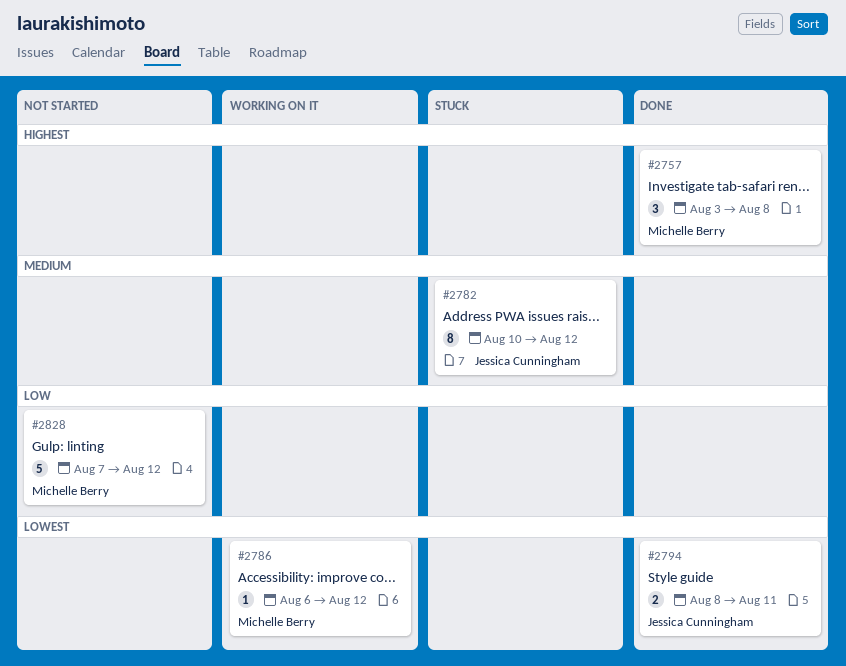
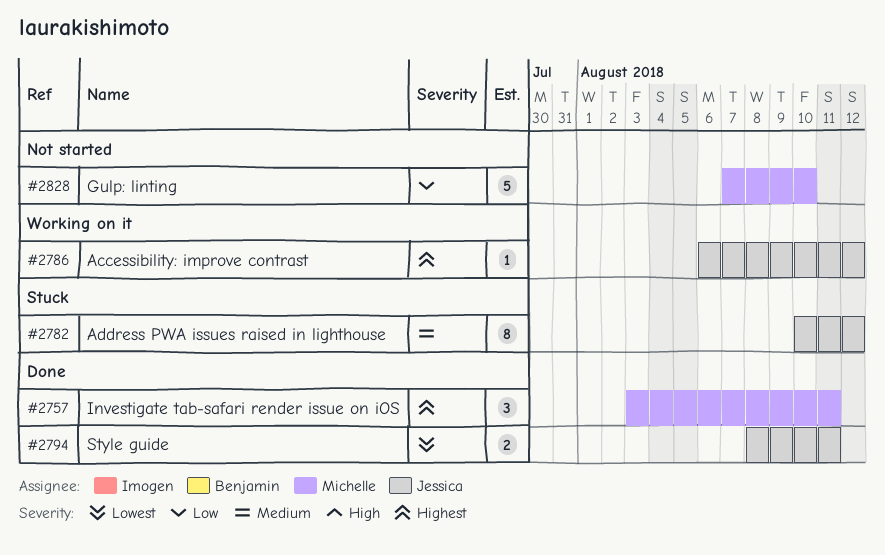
#2757, due: Aug 8 -> Aug 11
#2786, owner: Michelle Berry -> Jessica Cunningham
#2786, priority: Lowest -> Highest
#2828, due: Aug 12 -> Aug 10

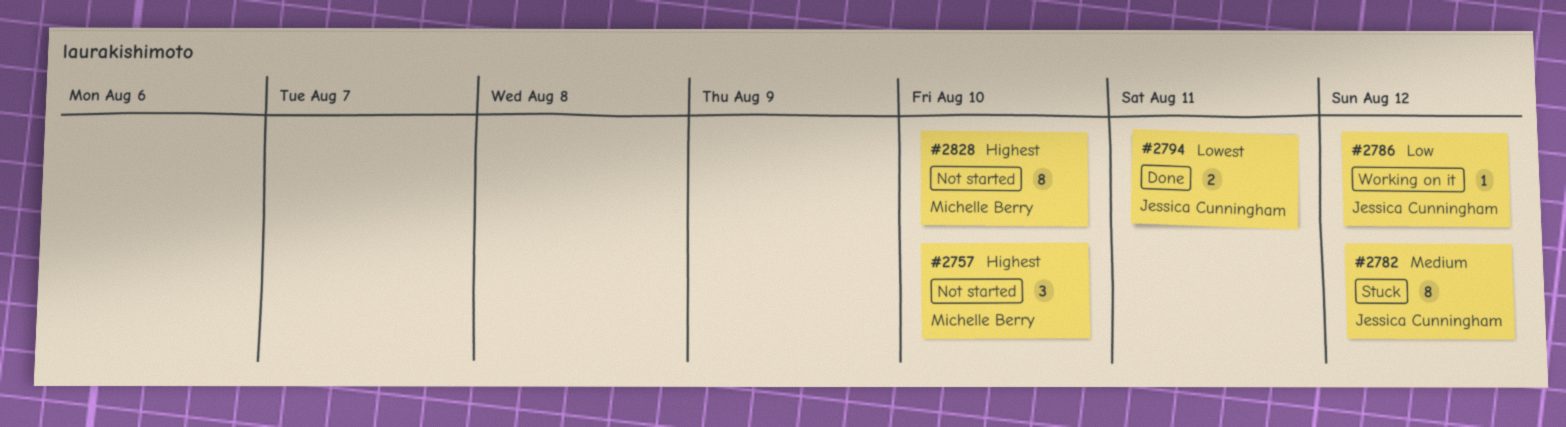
#2757, status: Done -> Not started
#2757, due: Aug 11 -> Aug 10
#2786, priority: Highest -> Low
#2828, priority: Low -> Highest
#2828, estimate: 5 -> 8

